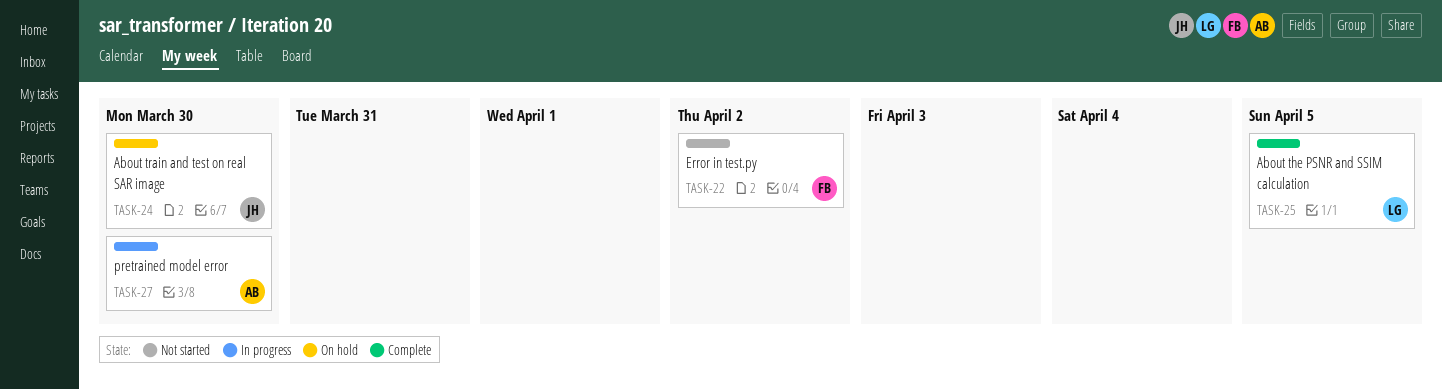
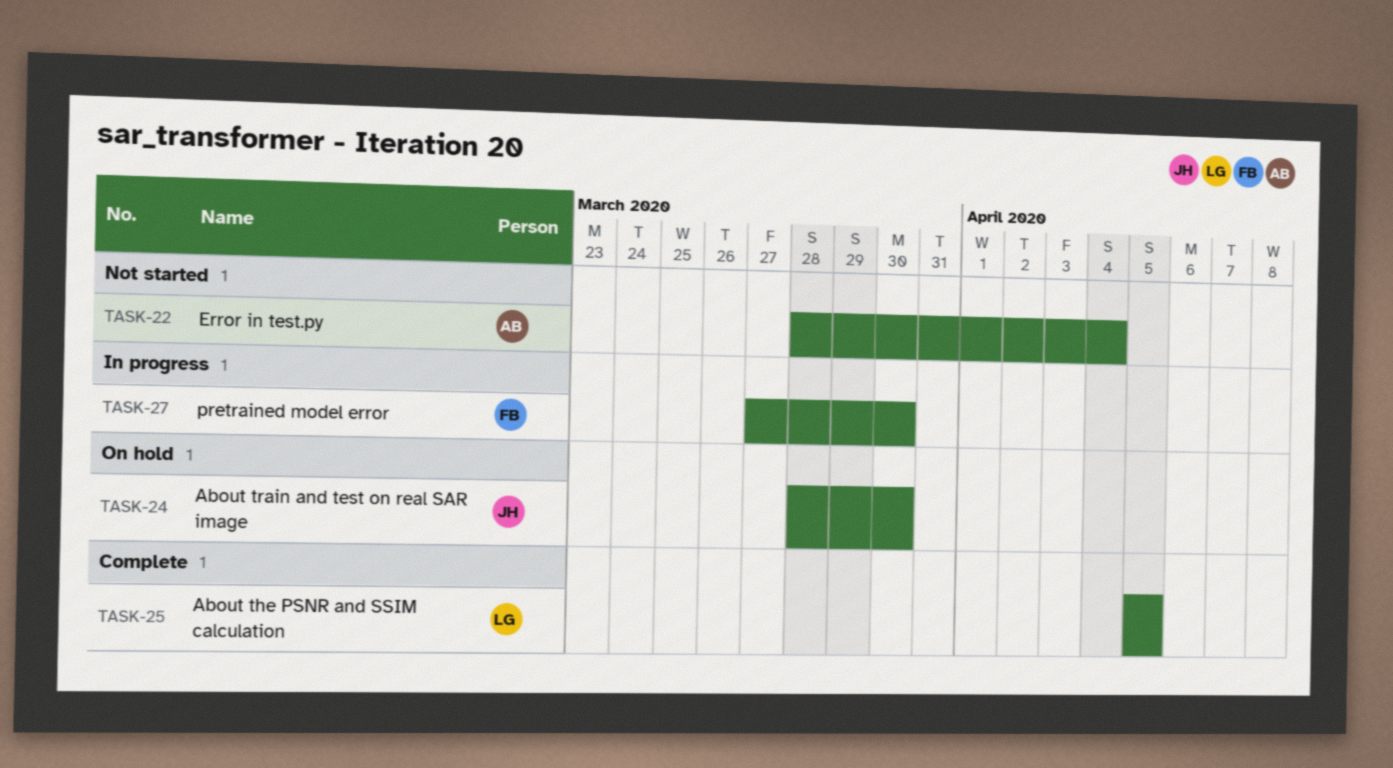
TASK-22, owner: FB -> AB
TASK-22, due: Apr 2 -> Apr 4
TASK-27, owner: AB -> FB

